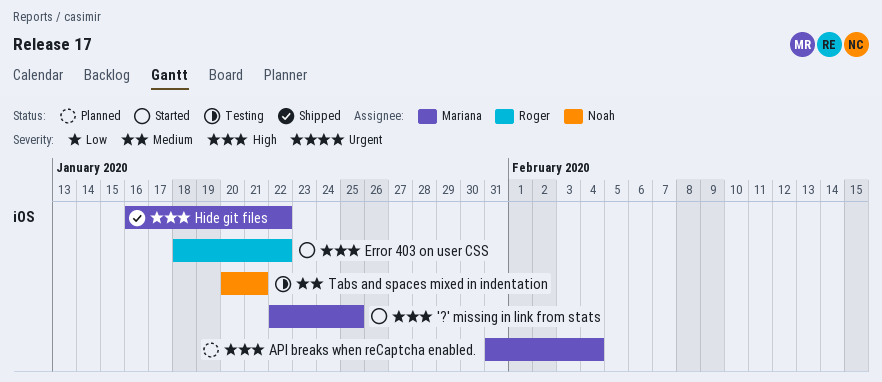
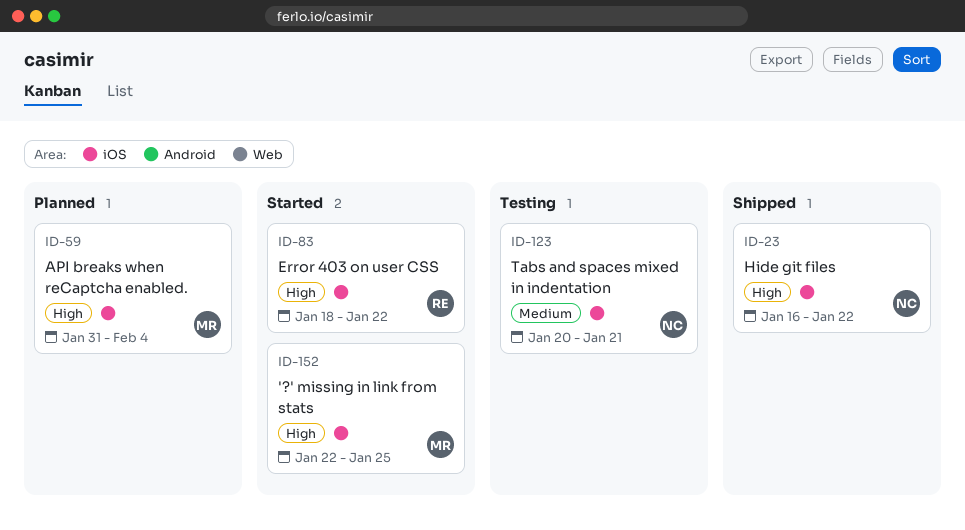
Hide git files, owner: Mariana -> Noah

